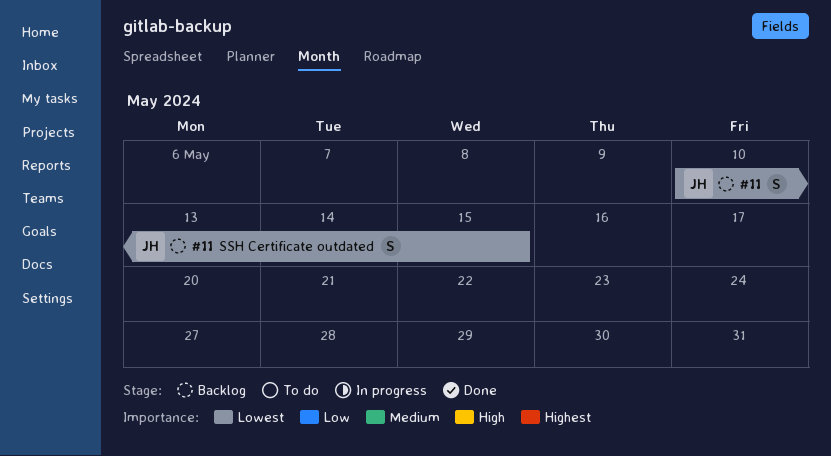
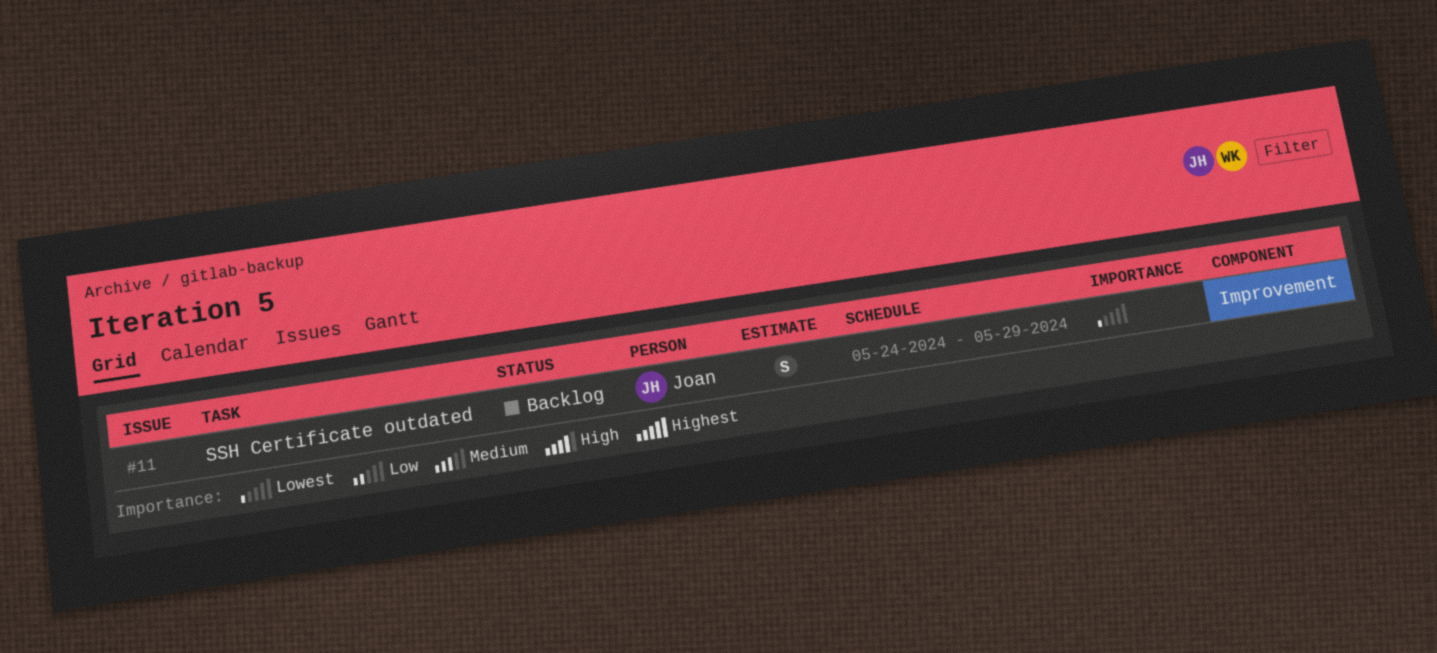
#11, start: May 10 -> May 24
#11, due: May 15 -> May 29

